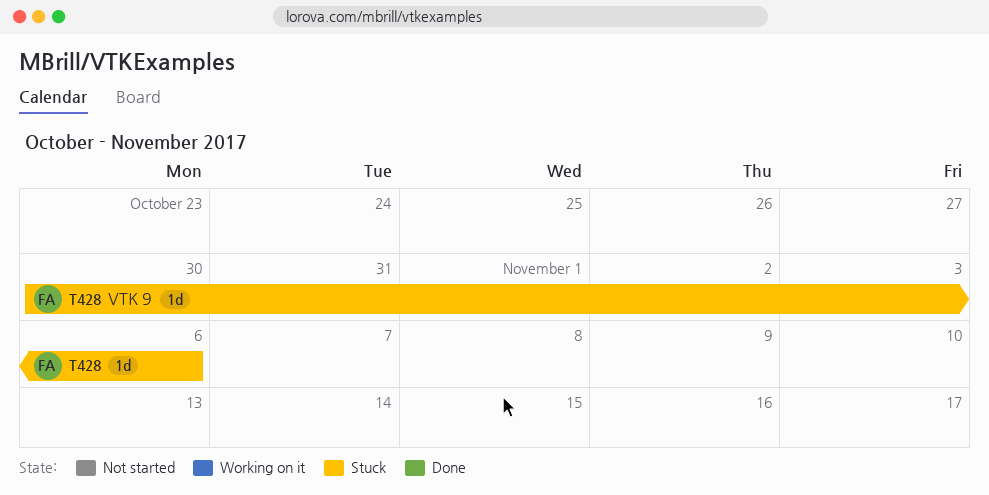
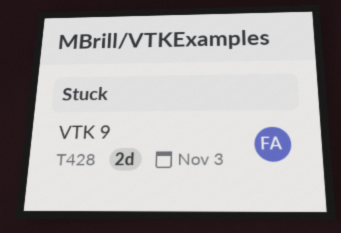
T428, estimate: 1d -> 2d
T428, due: Nov 6 -> Nov 3

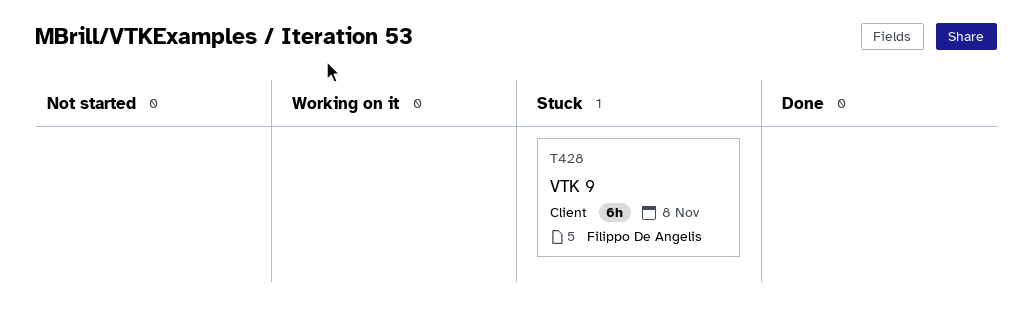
T428, estimate: 2d -> 6h
T428, due: Nov 3 -> Nov 8

